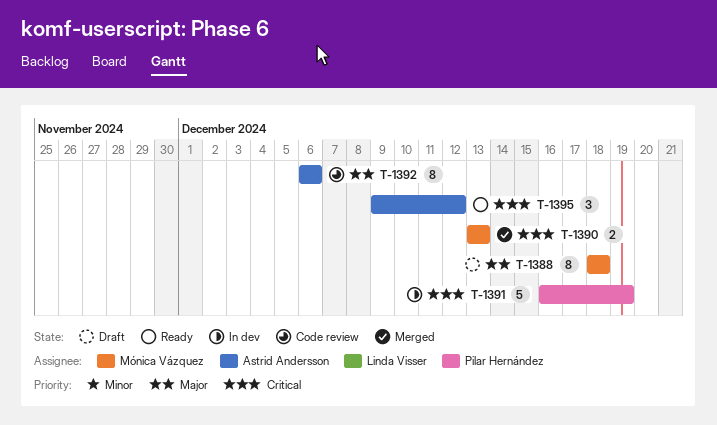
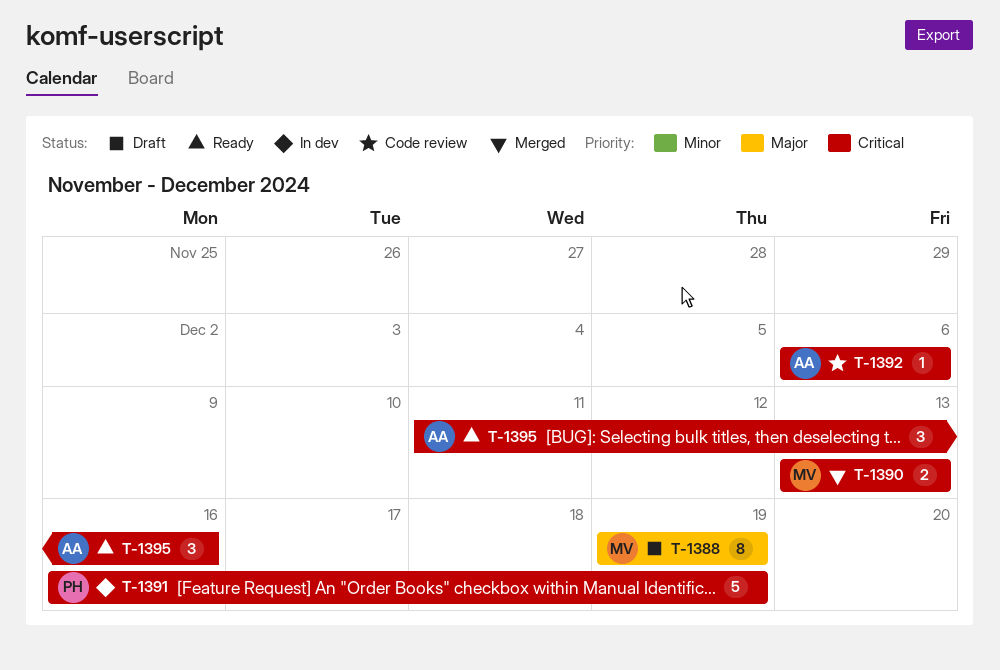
T-1388, start: Dec 18 -> Dec 19
T-1388, due: Dec 18 -> Dec 19
T-1392, priority: Major -> Critical
T-1392, estimate: 8 -> 1
T-1395, start: Dec 9 -> Dec 11
T-1395, due: Dec 12 -> Dec 16

